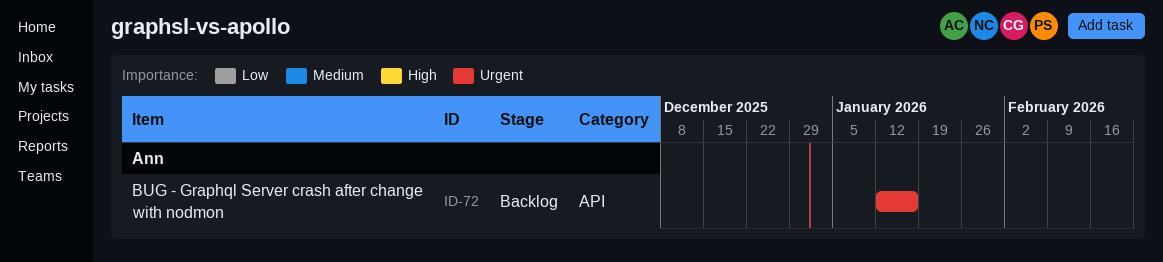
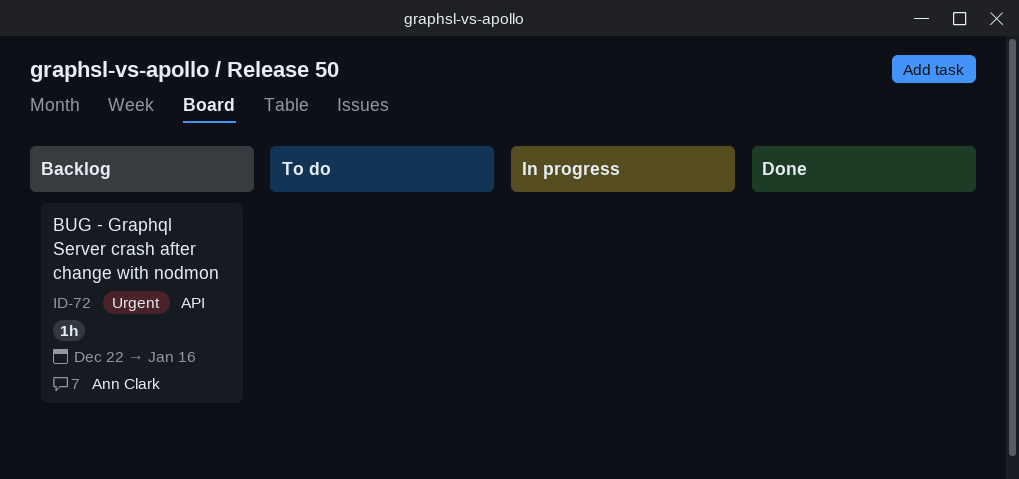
ID-72, start: Jan 12 -> Dec 22

